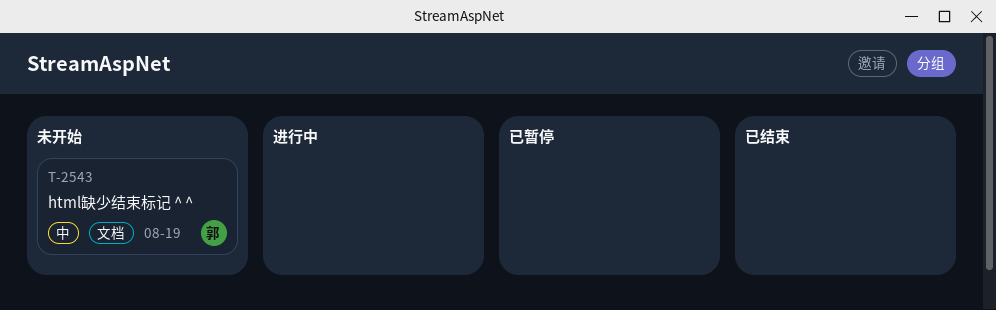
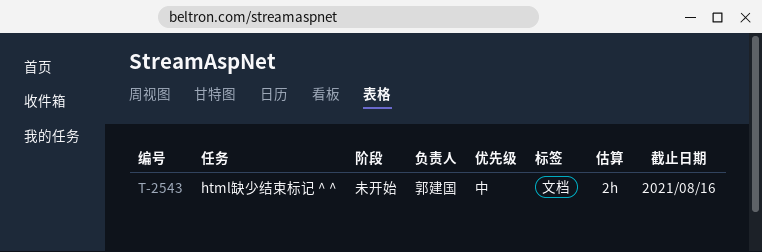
T-2543, due: Aug 19 -> Aug 16

